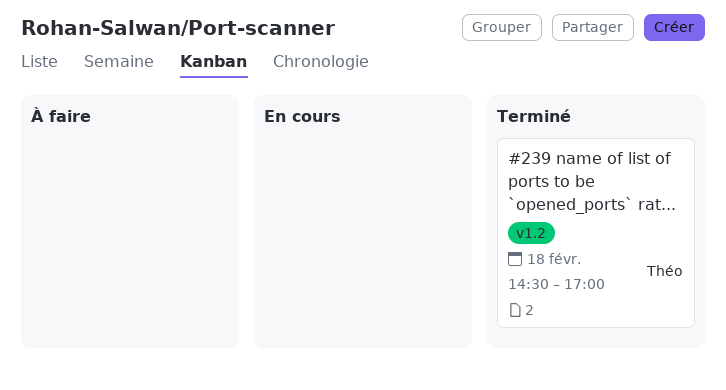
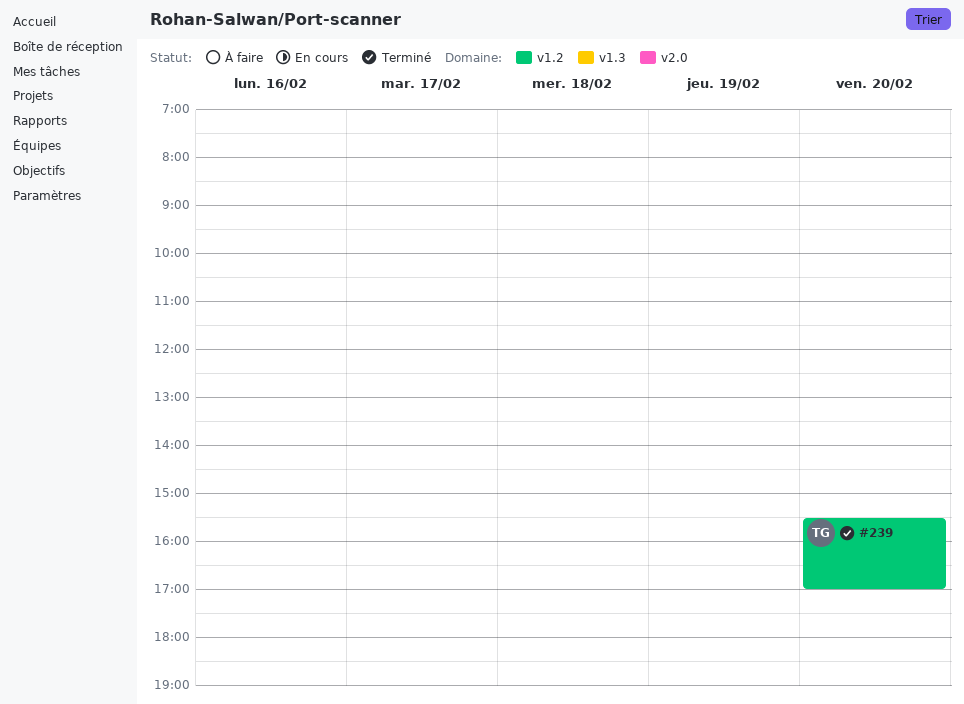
#239, day: Feb 18 -> Feb 20
#239, begins: 14:30 -> 15:30

